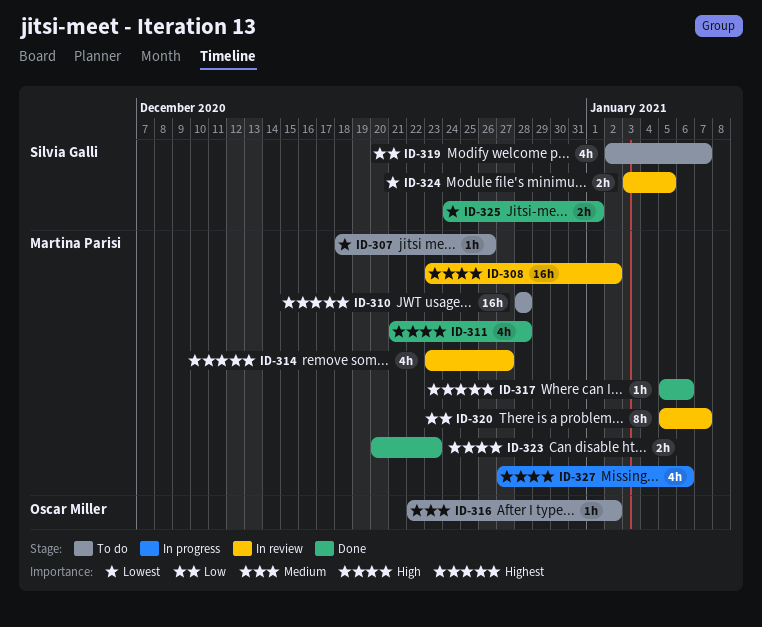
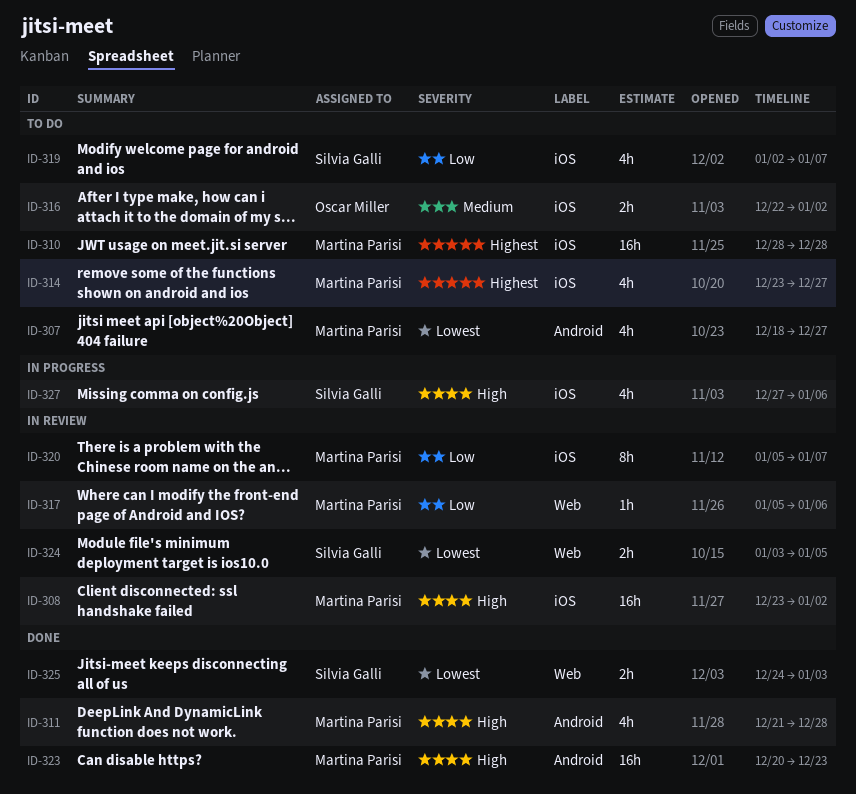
ID-307, estimate: 1h -> 4h
ID-307, due: Dec 26 -> Dec 27
ID-314, status: In review -> To do
ID-316, estimate: 1h -> 2h
ID-317, status: Done -> In review
ID-317, priority: Highest -> Low
ID-323, estimate: 2h -> 16h
ID-325, due: Jan 1 -> Jan 3
ID-327, owner: Martina Parisi -> Silvia Galli

